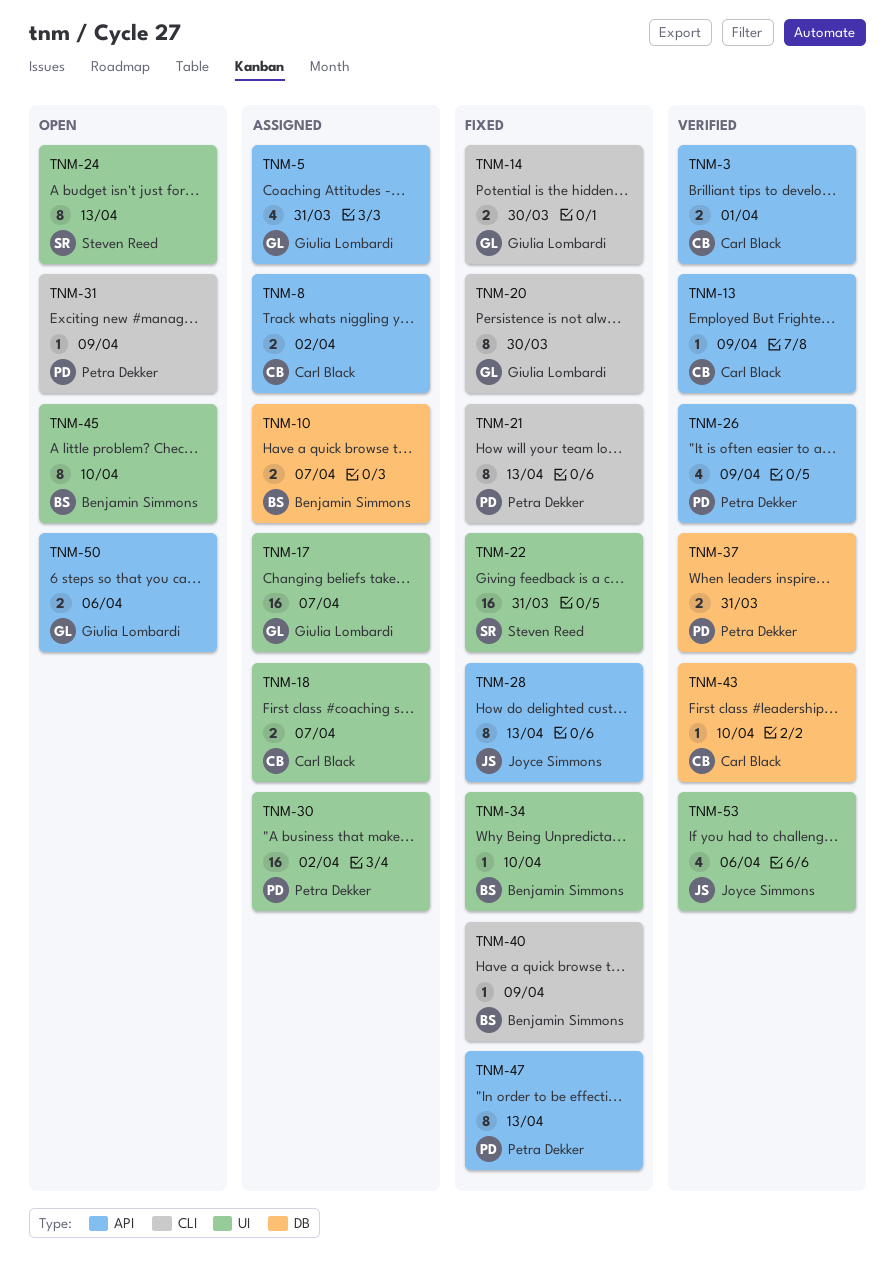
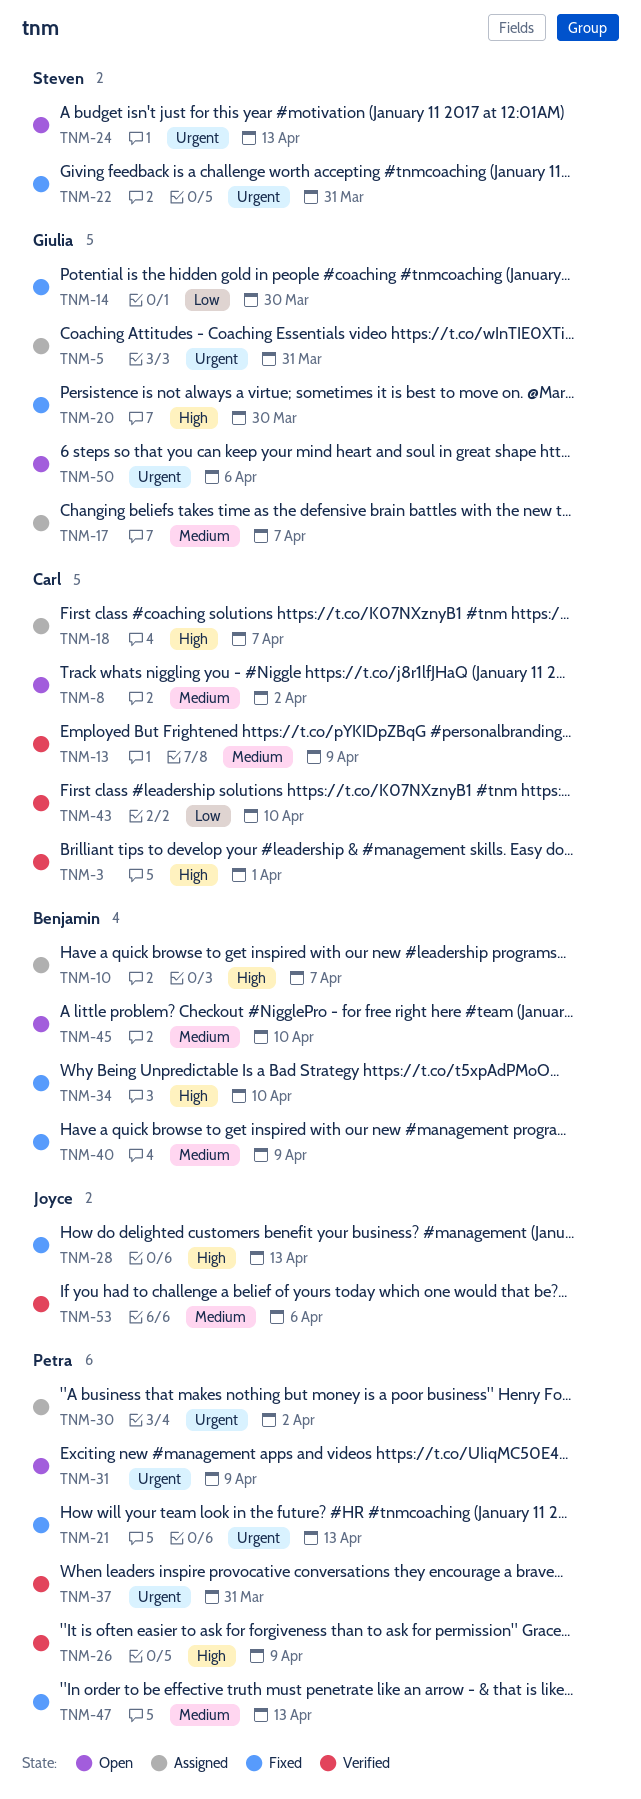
TNM-8, status: Assigned -> Open

